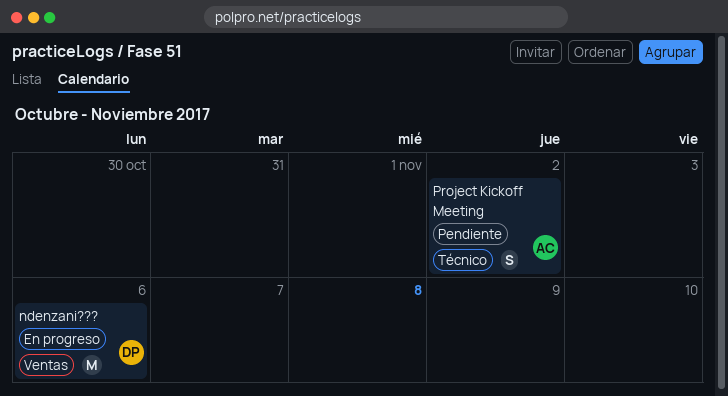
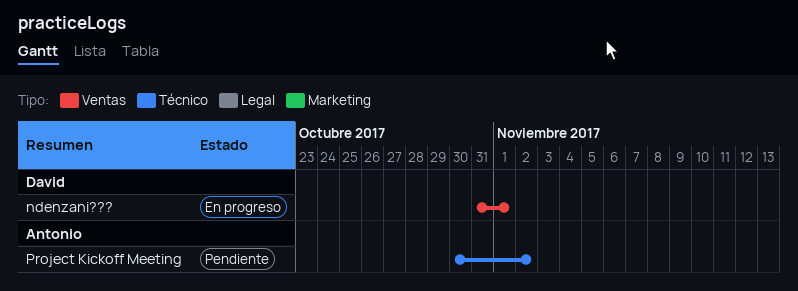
ndenzani???, due: Nov 6 -> Nov 1

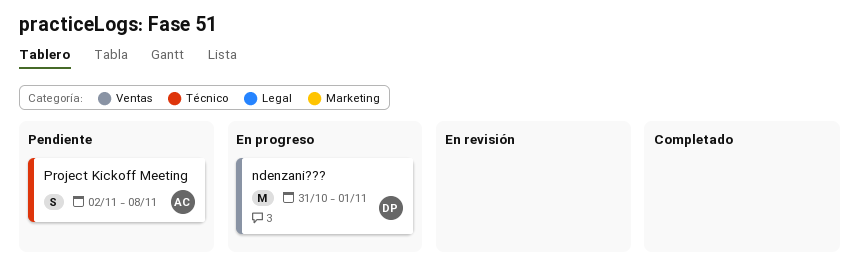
Project Kickoff Meeting, start: Oct 30 -> Nov 2
Project Kickoff Meeting, due: Nov 2 -> Nov 8

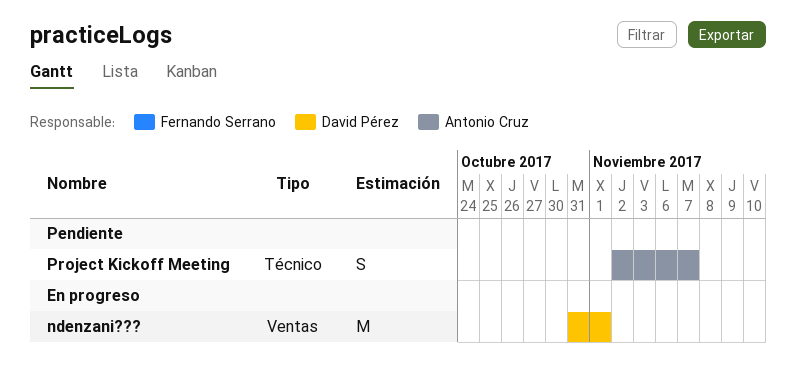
Project Kickoff Meeting, due: Nov 8 -> Nov 7

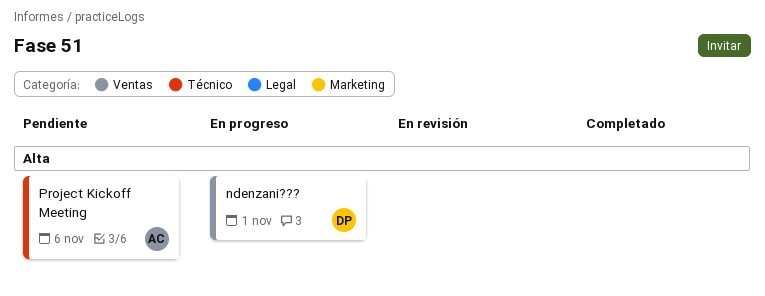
Project Kickoff Meeting, due: Nov 7 -> Nov 6

